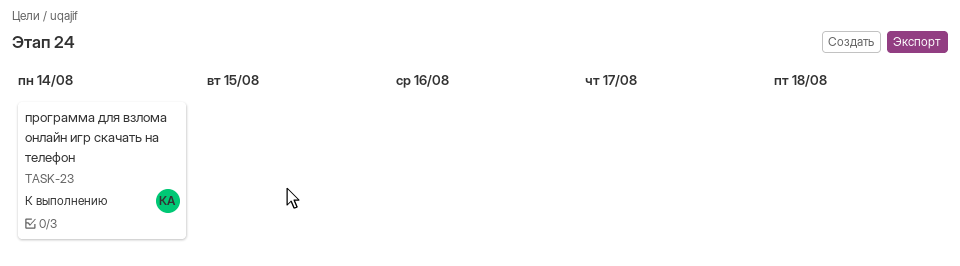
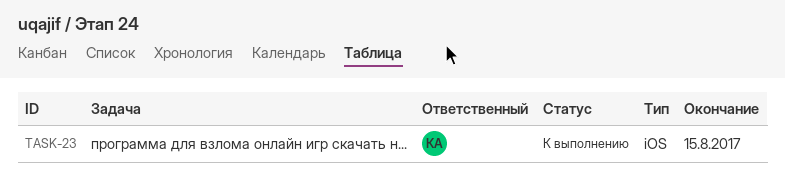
TASK-23, due: Aug 14 -> Aug 15

